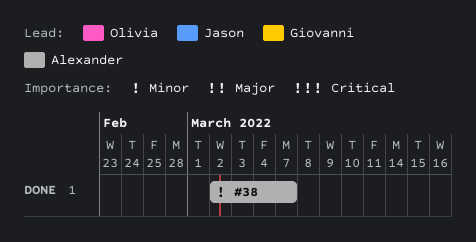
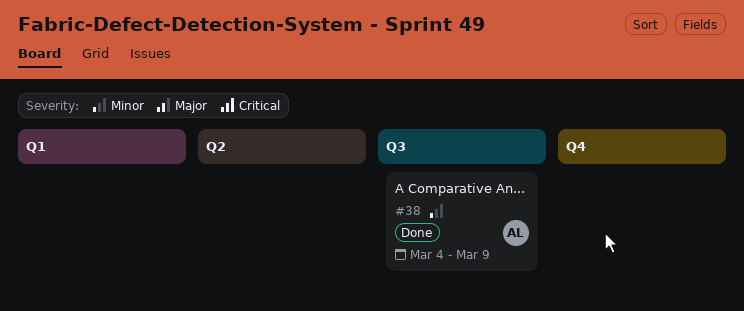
#38, start: Mar 2 -> Mar 4
#38, due: Mar 7 -> Mar 9

